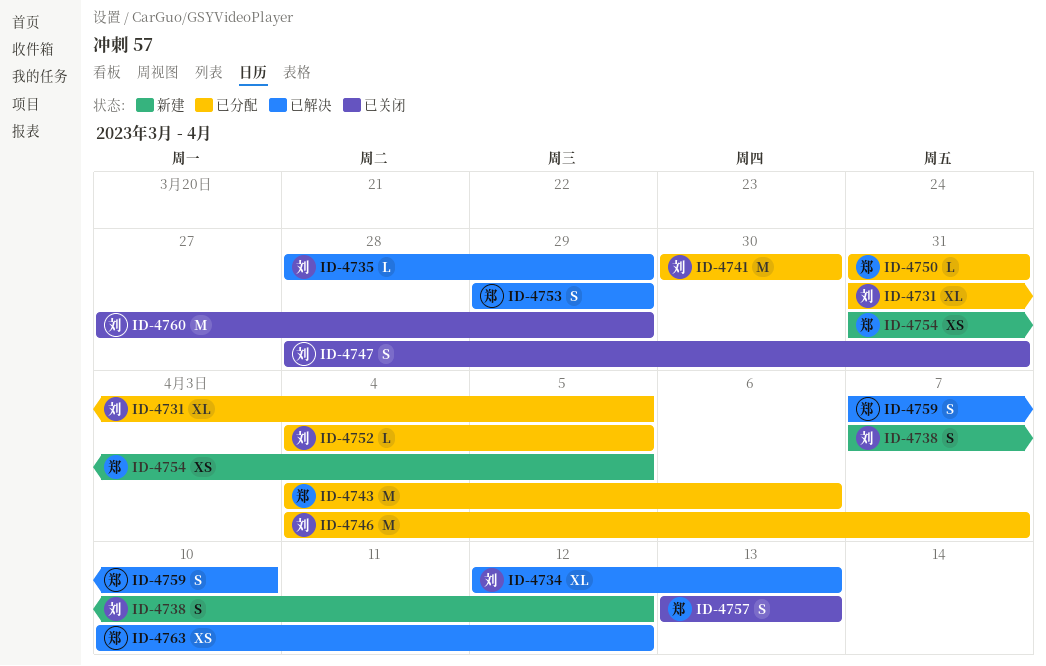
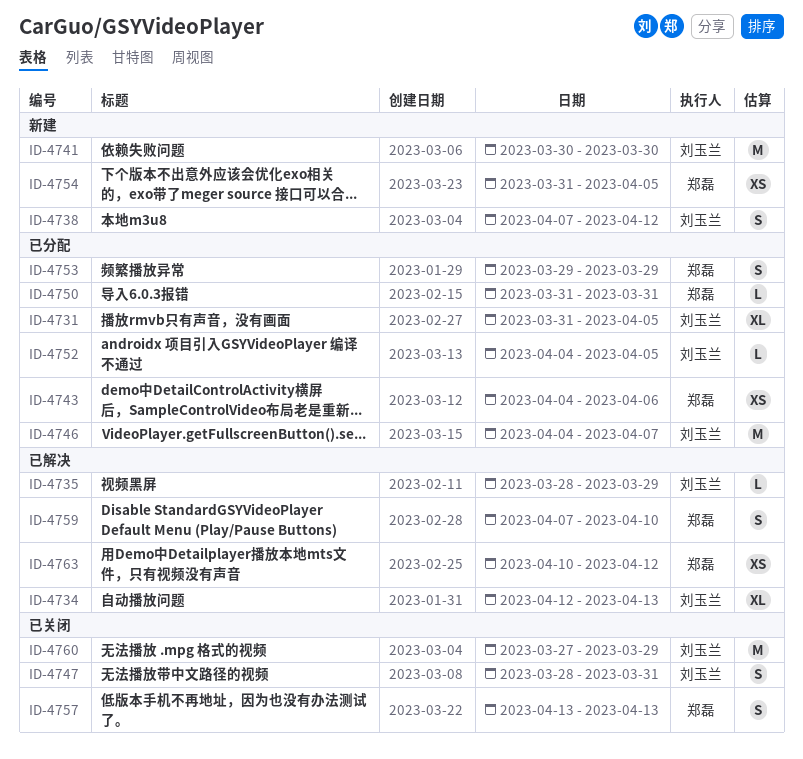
ID-4741, status: 已分配 -> 新建
ID-4743, estimate: M -> XS
ID-4753, status: 已解决 -> 已分配

